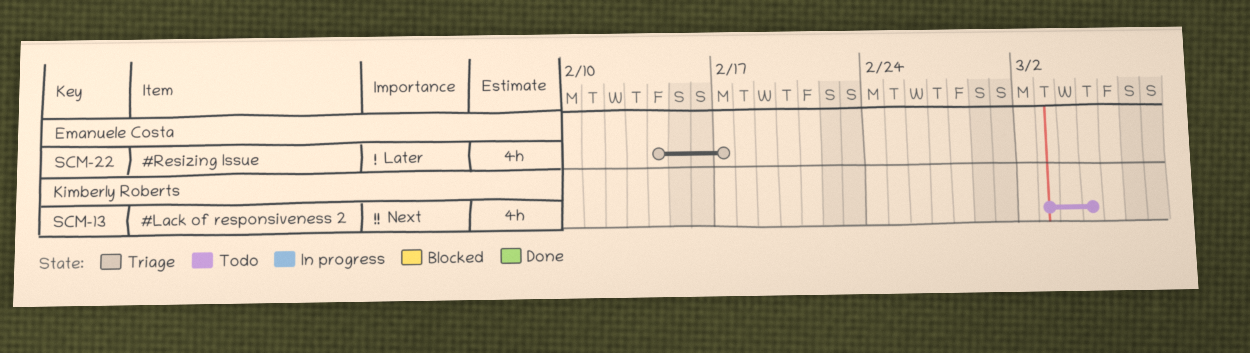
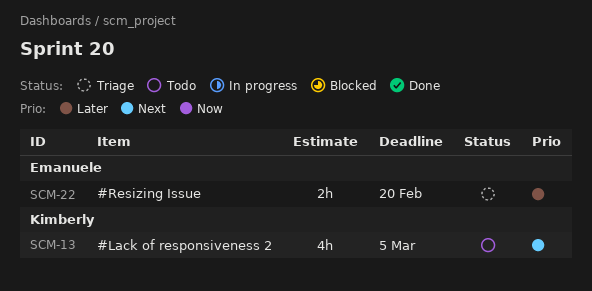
SCM-22, estimate: 4h -> 2h
SCM-22, due: Feb 17 -> Feb 20

